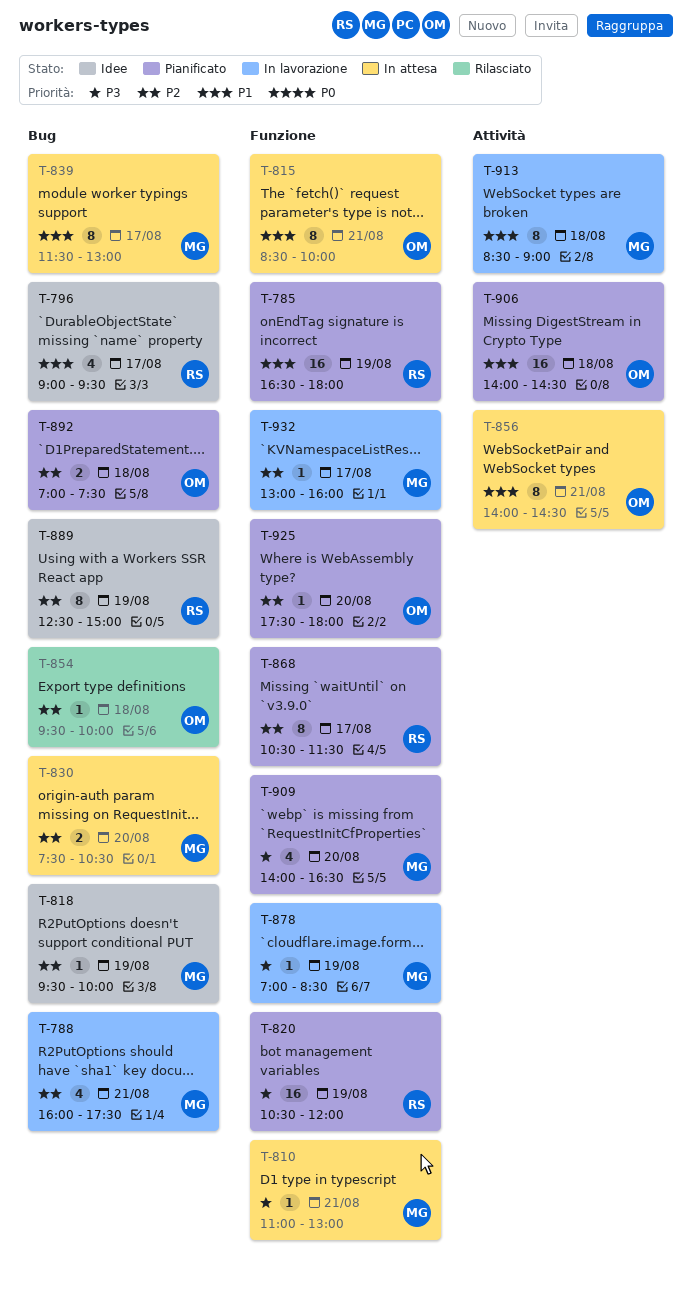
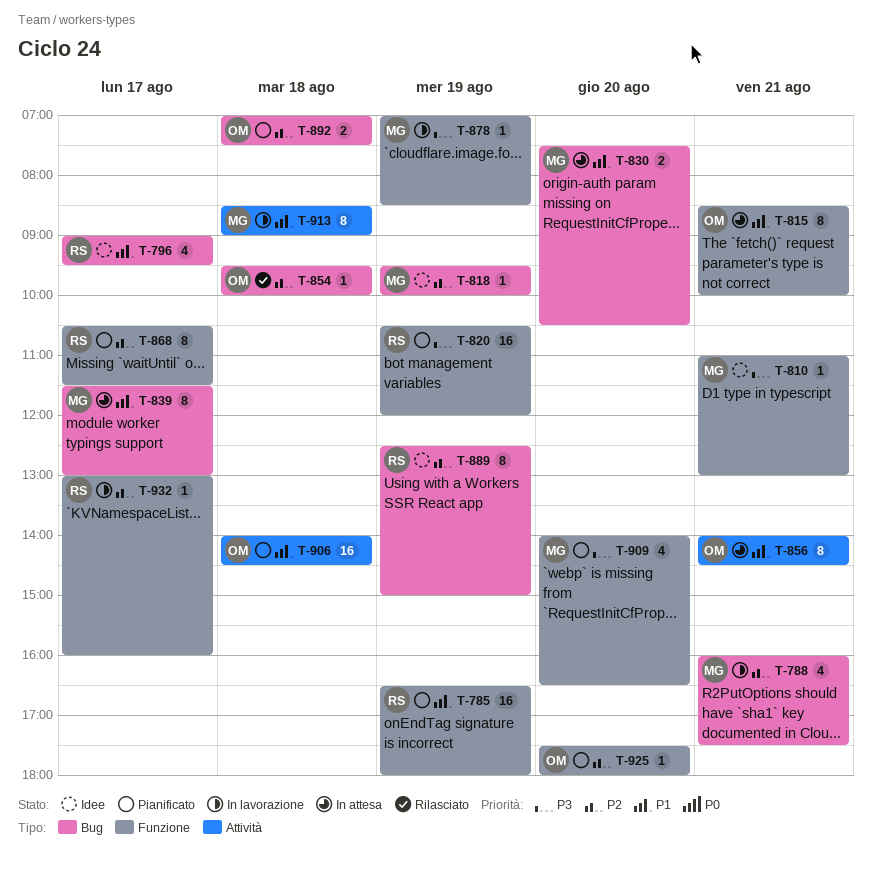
T-810, status: In attesa -> Idee
T-830, priority: P2 -> P1
T-932, owner: MG -> RS

